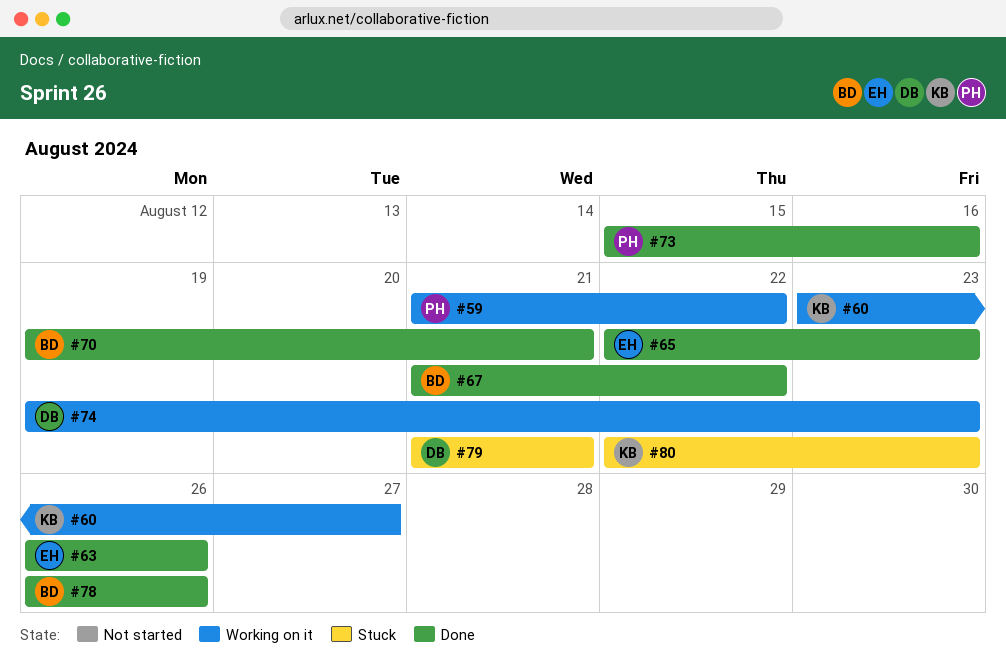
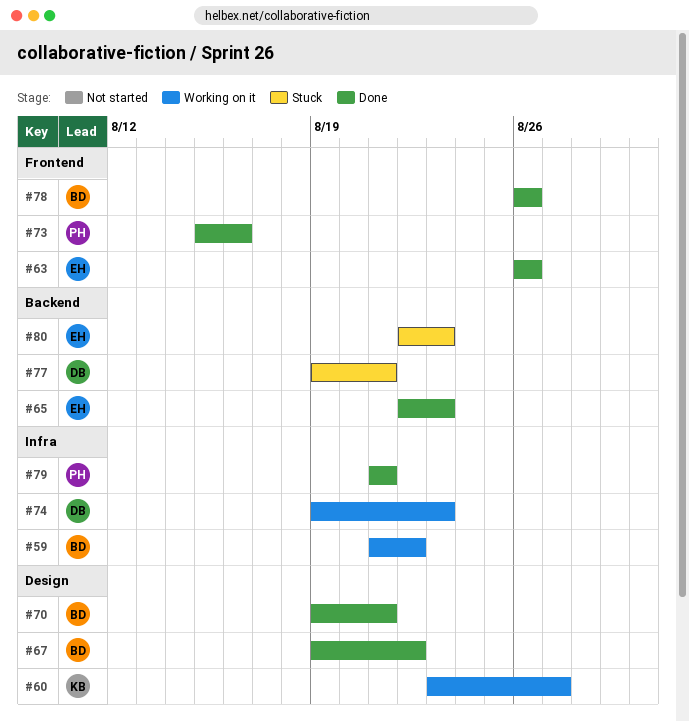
#59, owner: PH -> BD
#67, start: Aug 21 -> Aug 19
#77: none -> present
#79, status: Stuck -> Done
#79, owner: DB -> PH
#80, owner: KB -> EH

